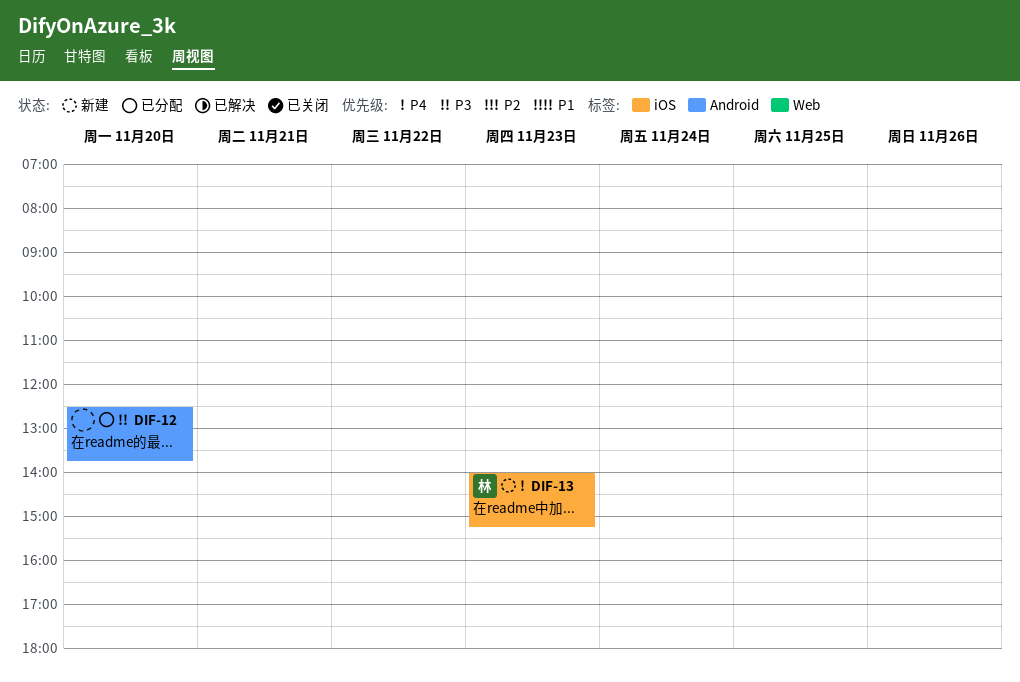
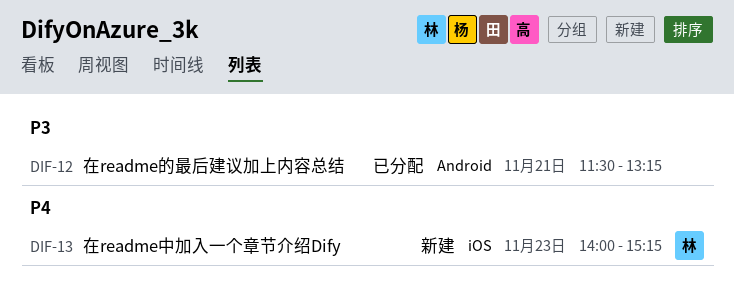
DIF-12, day: Nov 20 -> Nov 21
DIF-12, begins: 12:30 -> 11:30
DIF-12, ends: 13:45 -> 13:15

